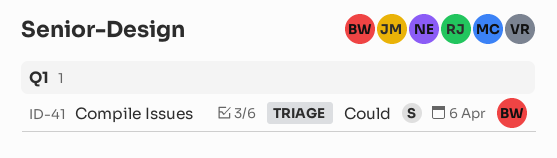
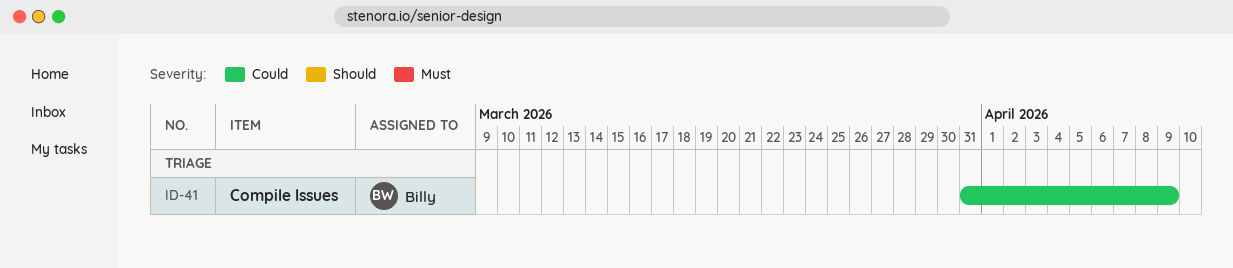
ID-41, due: Apr 6 -> Apr 9

